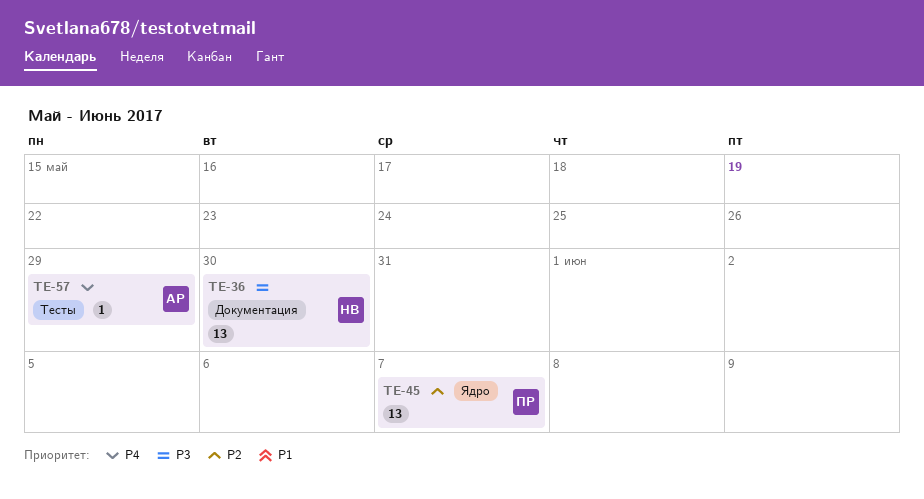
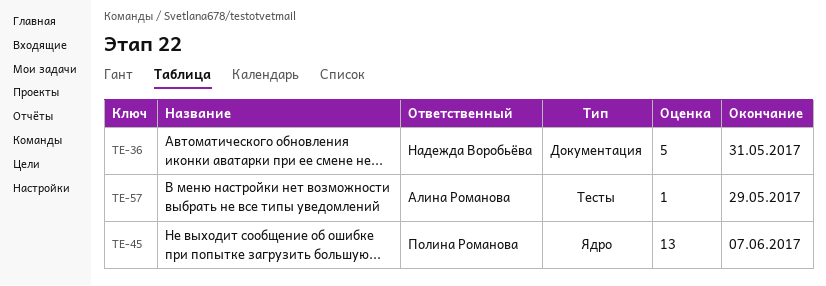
TE-36, estimate: 13 -> 5
TE-36, due: May 30 -> May 31

